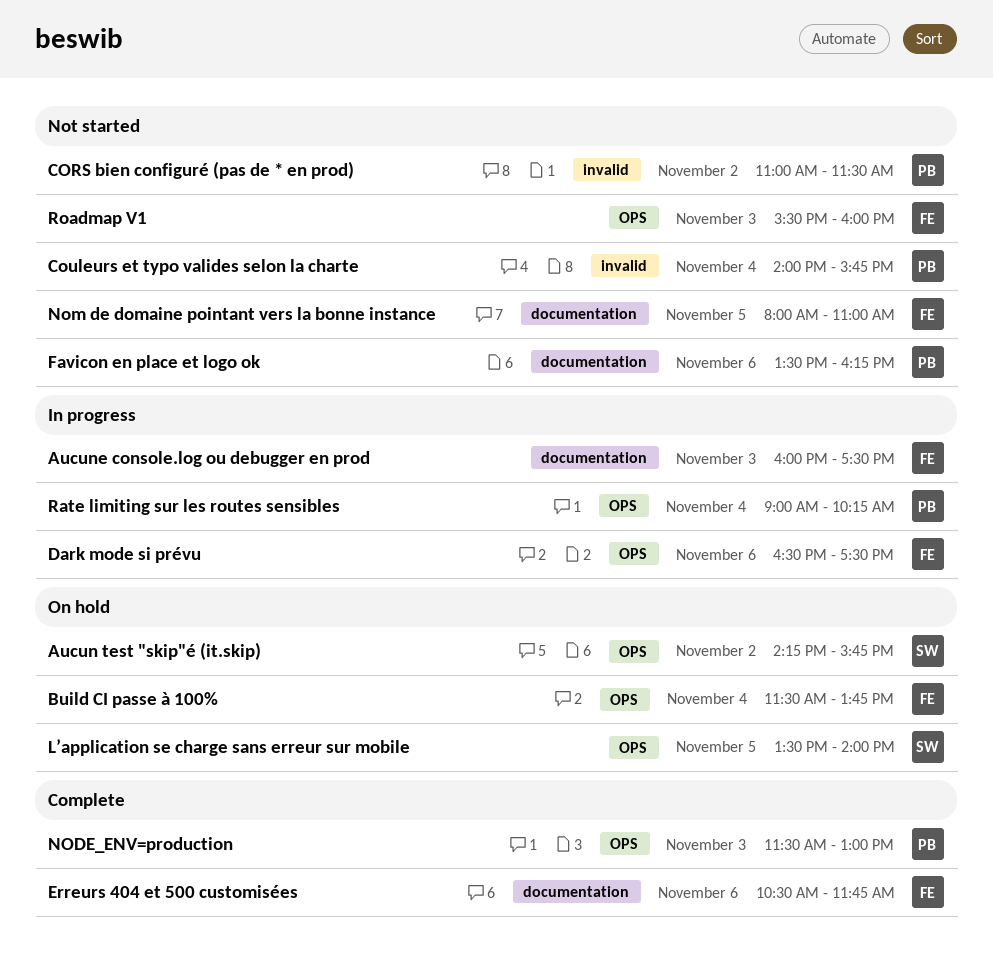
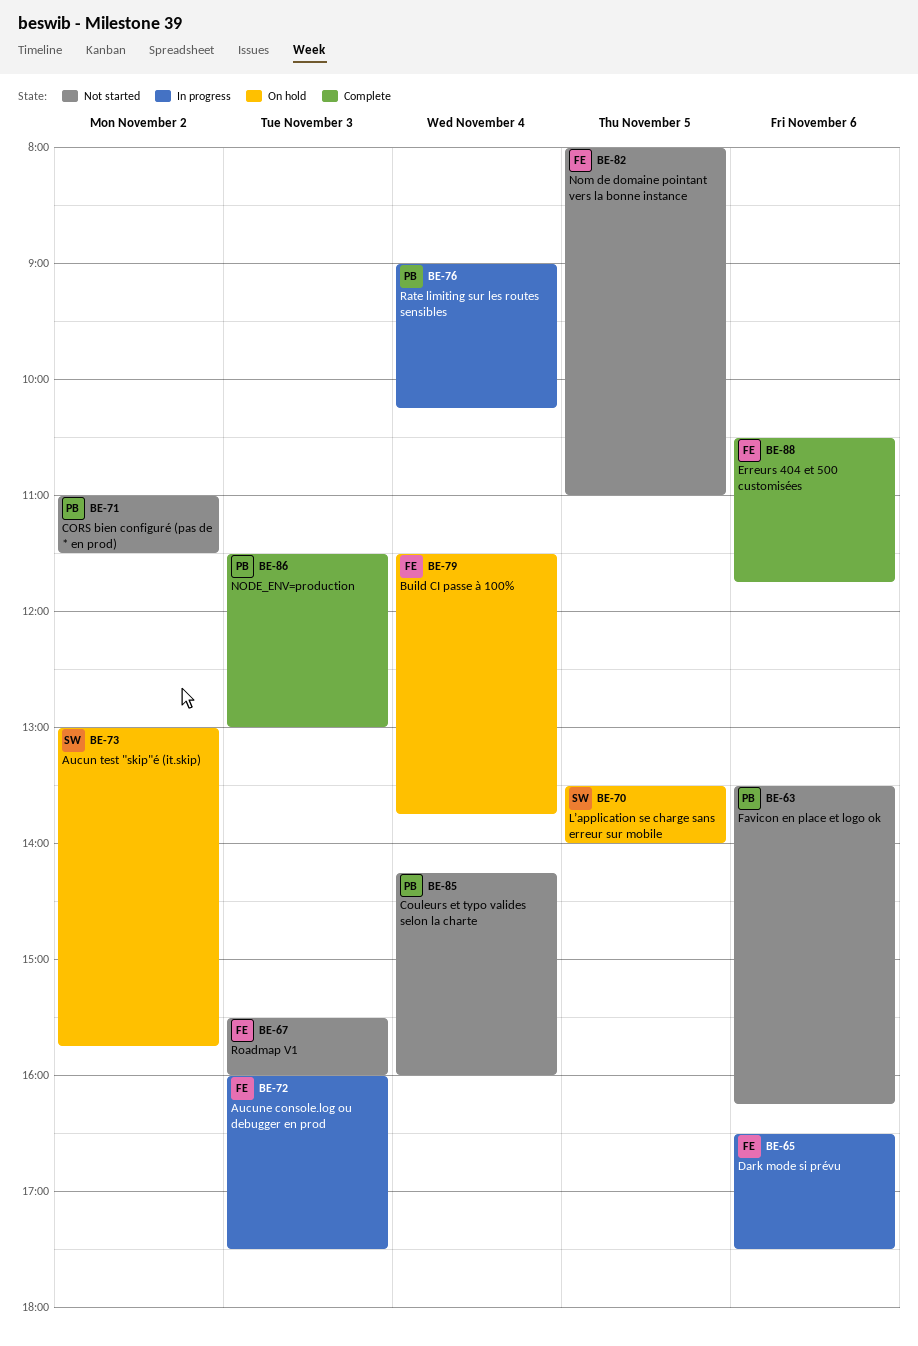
Aucun test "skip"é (it.skip), begins: 14:15 -> 13:00
Couleurs et typo valides selon la charte, begins: 14:00 -> 14:15
Couleurs et typo valides selon la charte, ends: 15:45 -> 16:00

